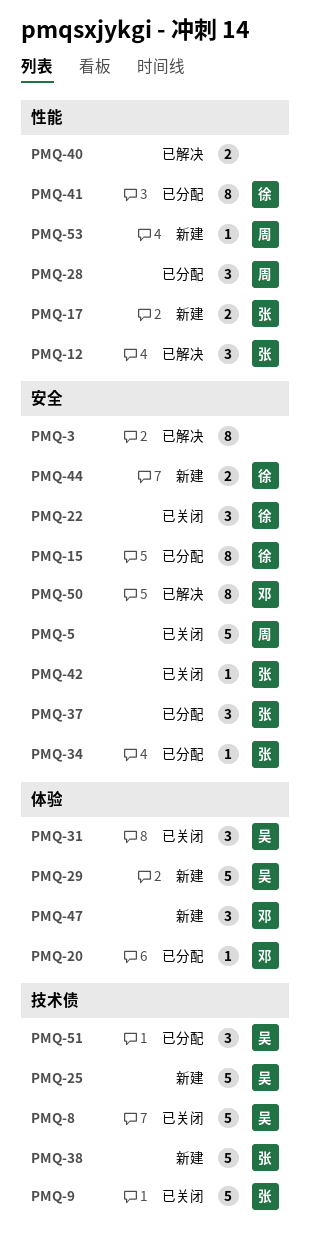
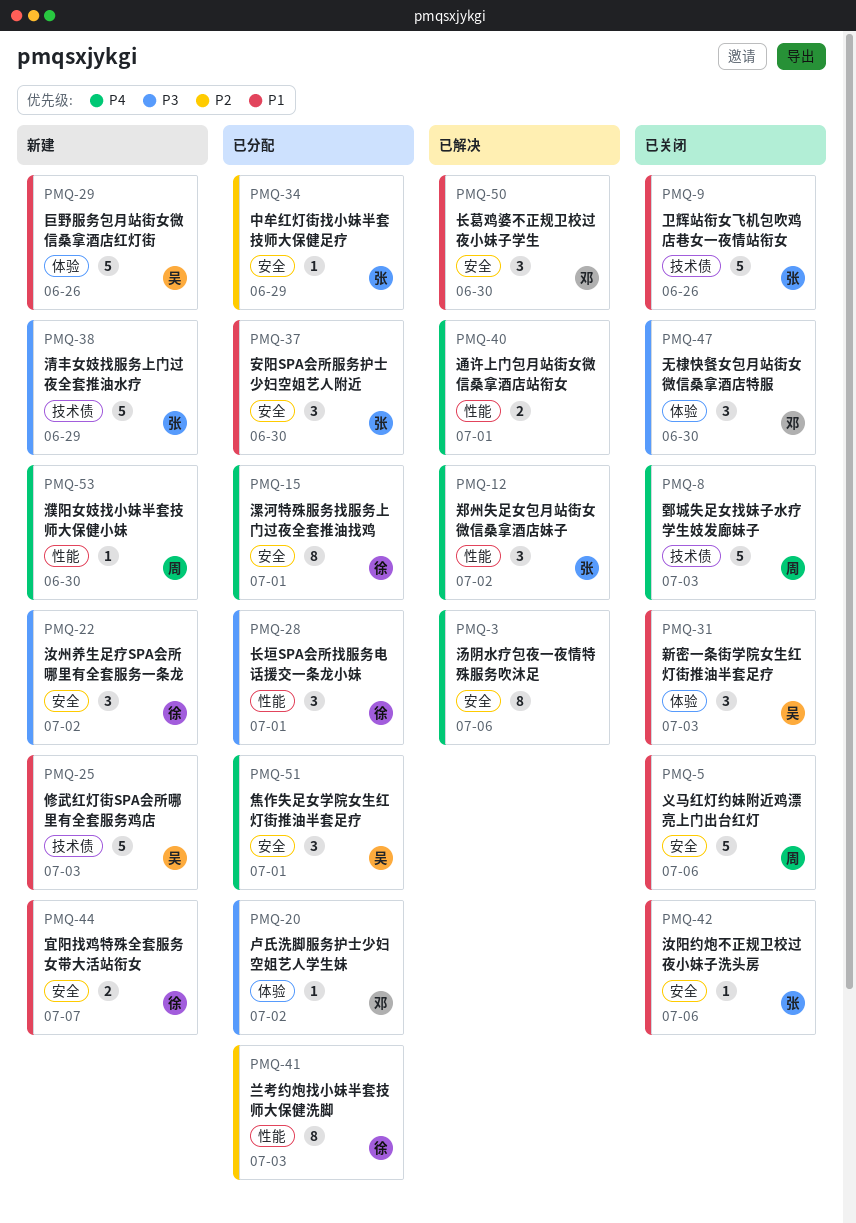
PMQ-8, owner: 吴 -> 周
PMQ-17: present -> none
PMQ-22, status: 已关闭 -> 新建
PMQ-28, owner: 周 -> 徐
PMQ-47, status: 新建 -> 已关闭
PMQ-50, estimate: 8 -> 3
PMQ-51, label: 技术债 -> 安全

